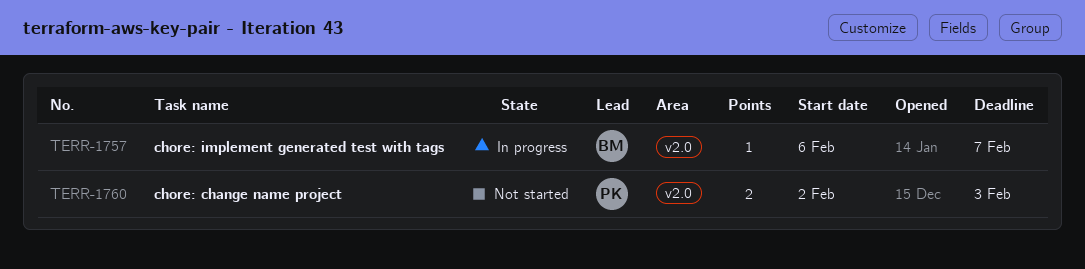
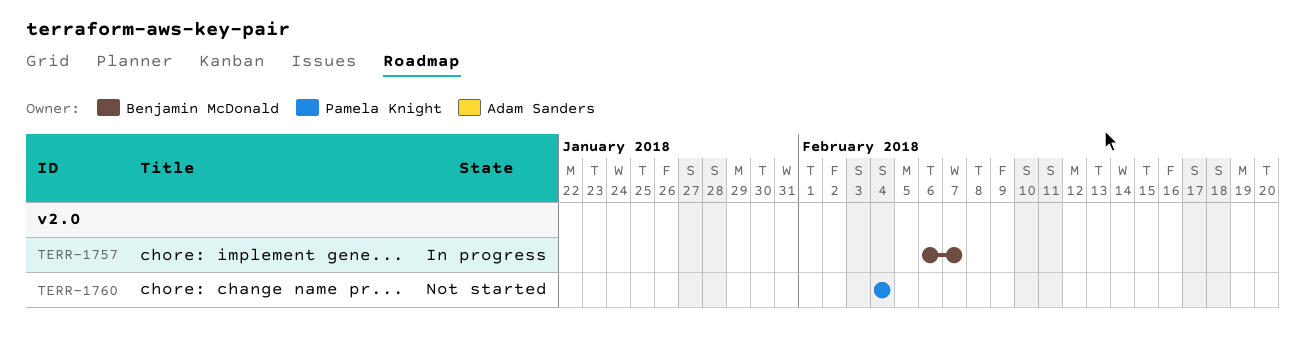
TERR-1760, start: Feb 2 -> Feb 4
TERR-1760, due: Feb 3 -> Feb 4

